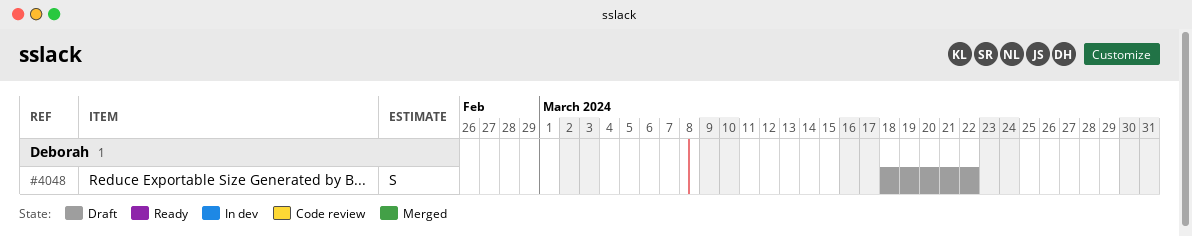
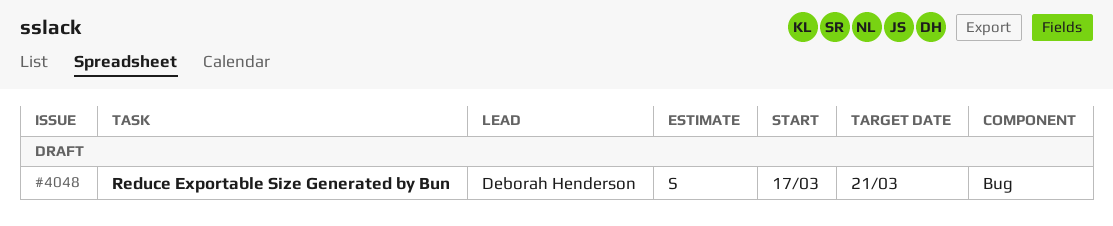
#4048, start: Mar 18 -> Mar 17
#4048, due: Mar 22 -> Mar 21

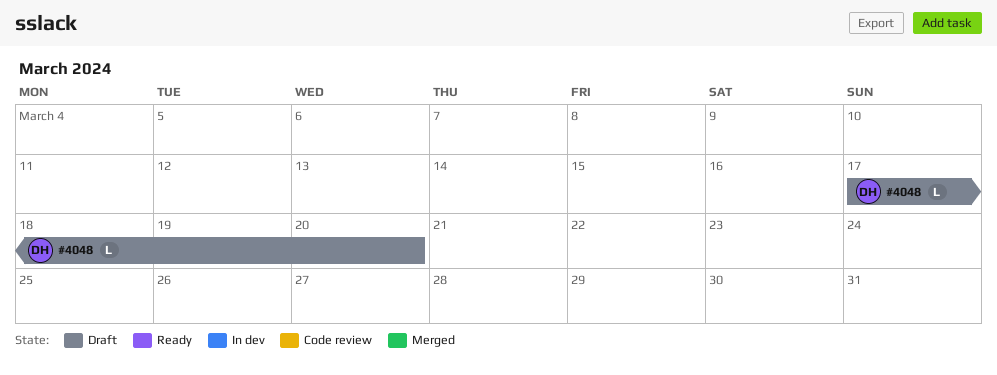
#4048, estimate: S -> L
#4048, due: Mar 21 -> Mar 20

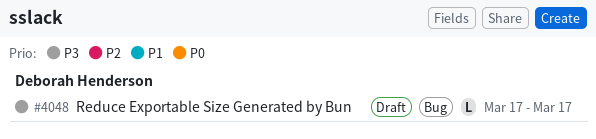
#4048, due: Mar 20 -> Mar 17

